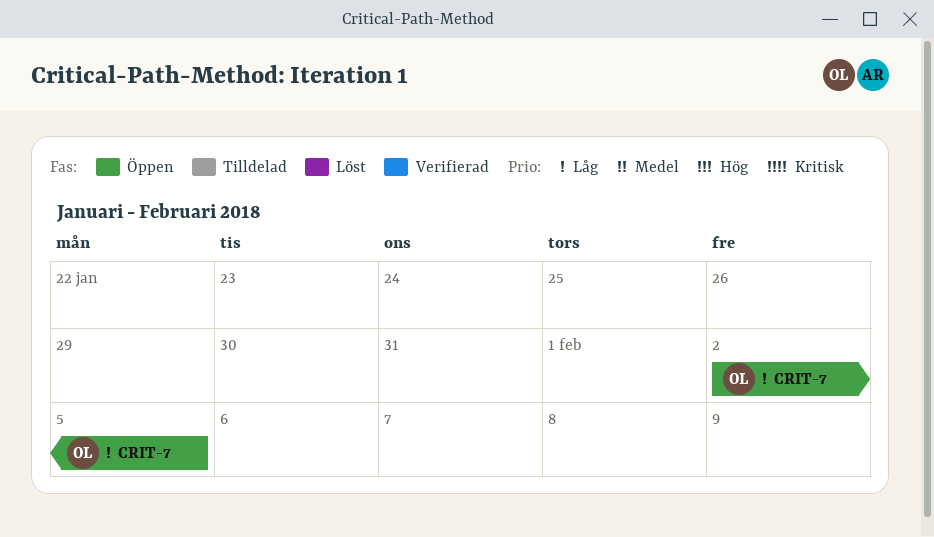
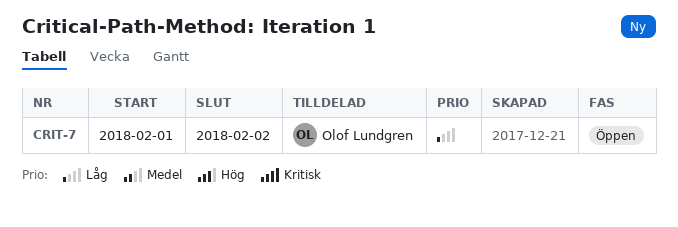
CRIT-7, start: Feb 2 -> Feb 1
CRIT-7, due: Feb 5 -> Feb 2

